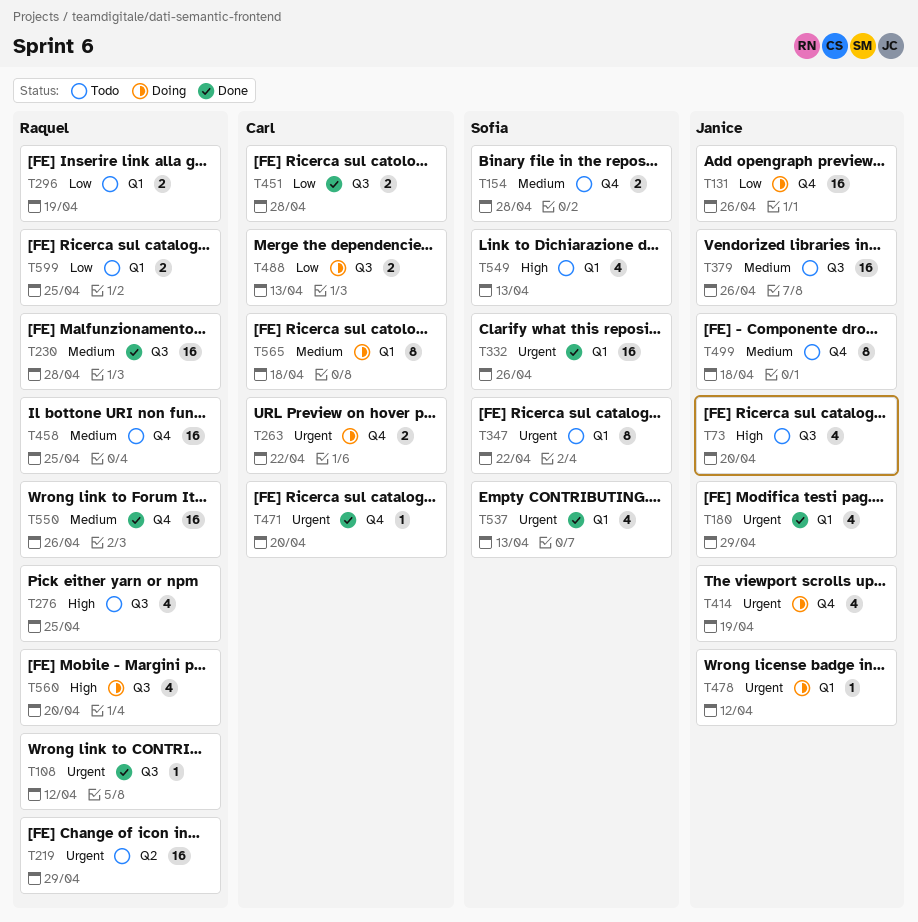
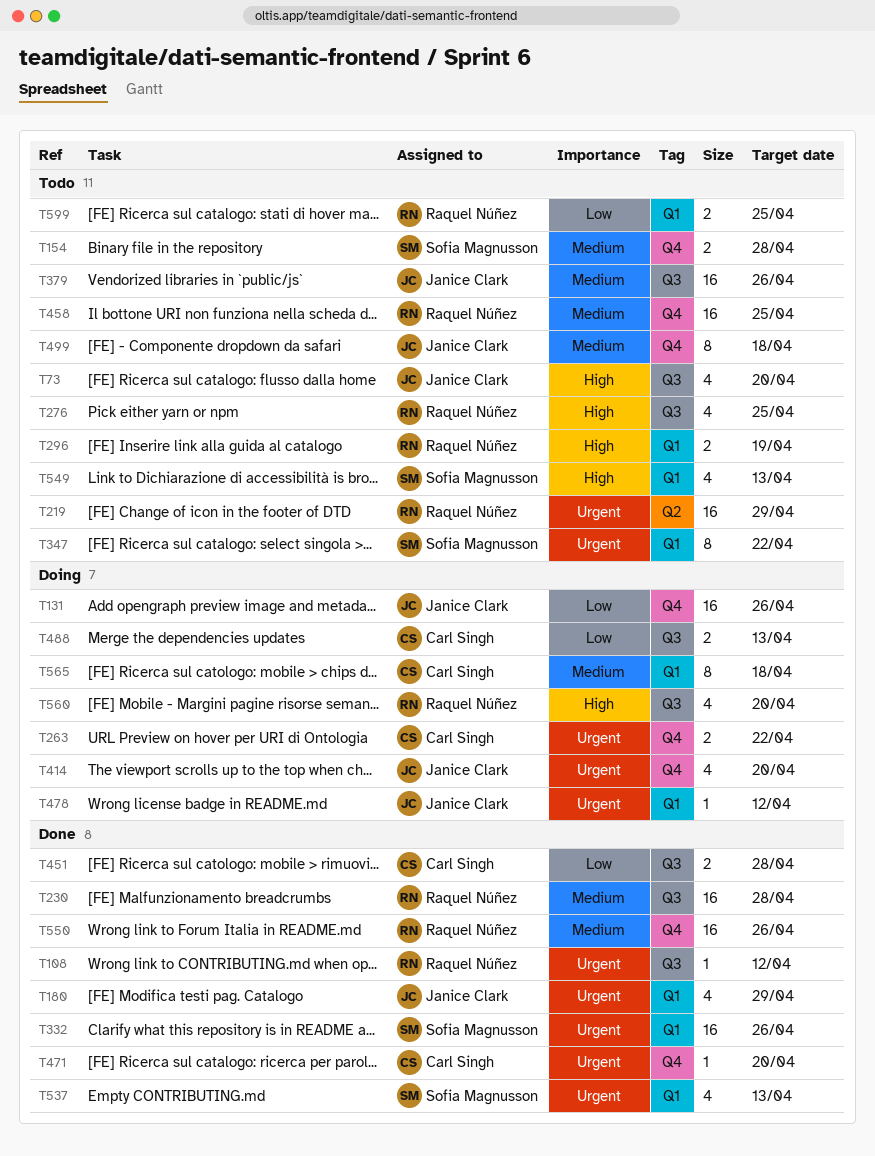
T296, priority: Low -> High
T414, due: Apr 19 -> Apr 20

